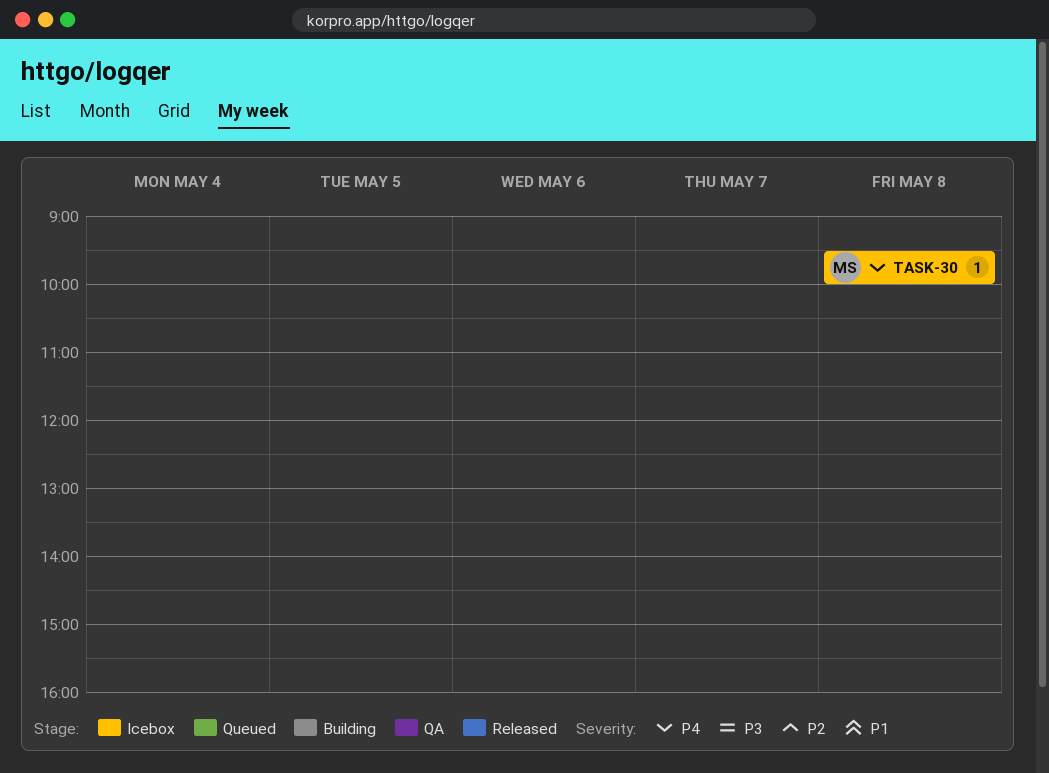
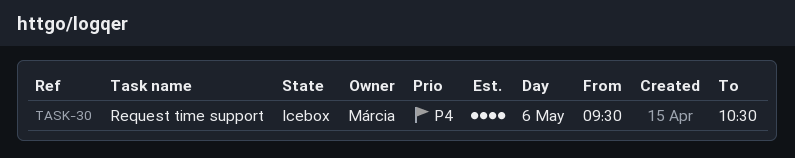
TASK-30, estimate: 1 -> 4
TASK-30, day: May 8 -> May 6
TASK-30, ends: 10:00 -> 10:30

